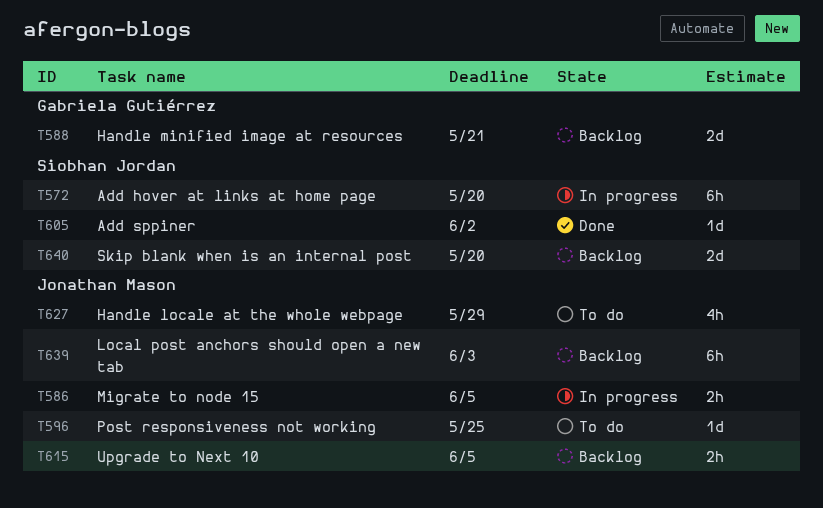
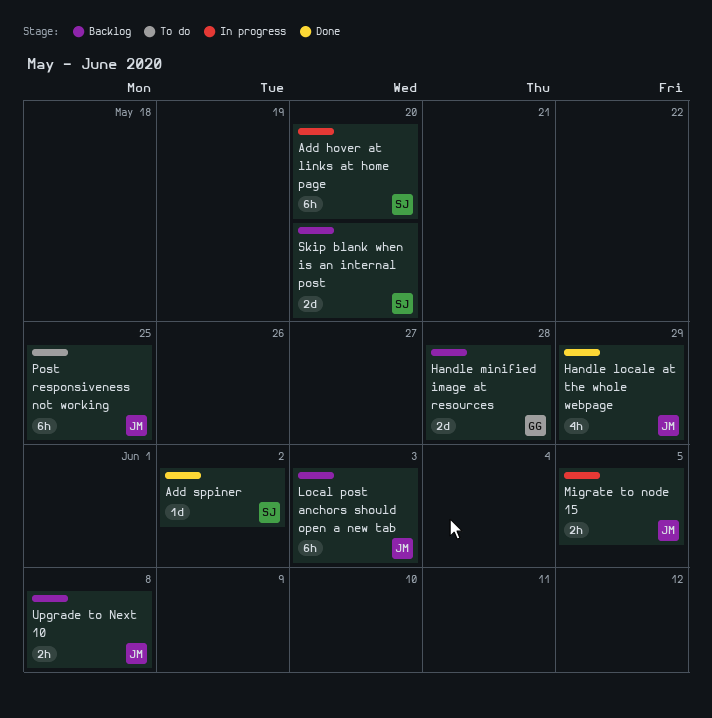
Handle locale at the whole webpage, status: To do -> Done
Handle minified image at resources, due: May 21 -> May 28
Post responsiveness not working, estimate: 1d -> 6h
Upgrade to Next 10, due: Jun 5 -> Jun 8

